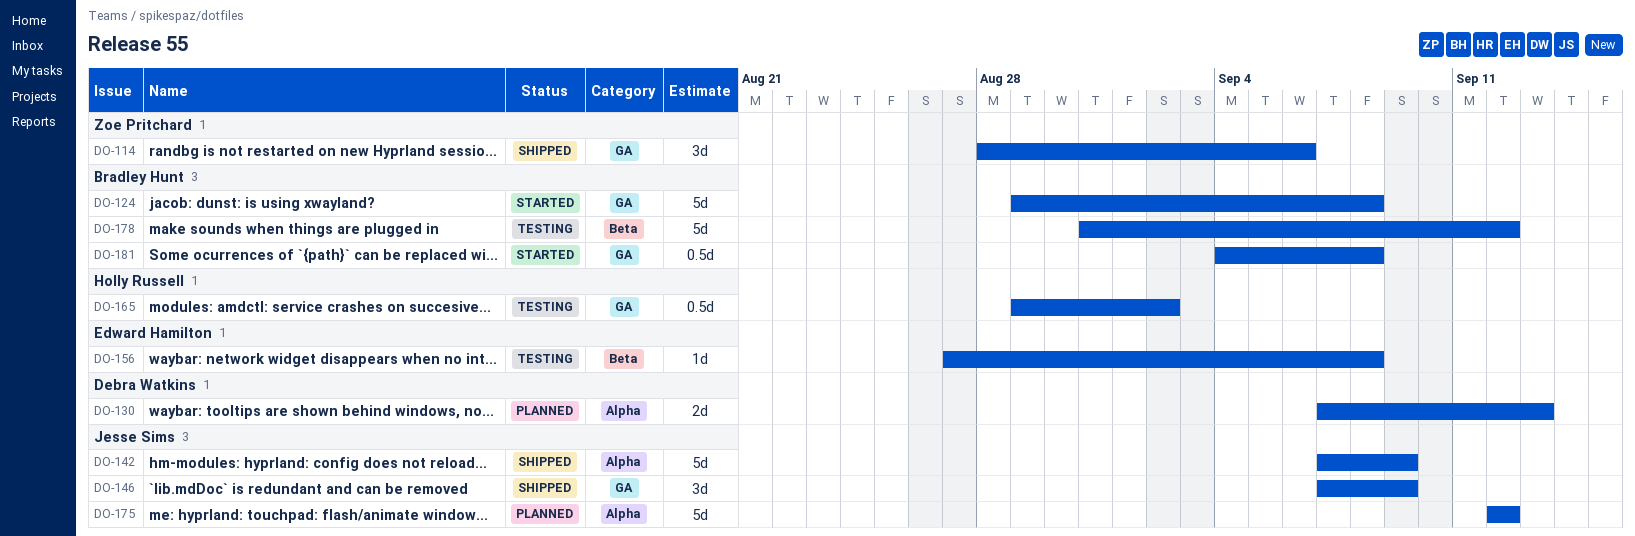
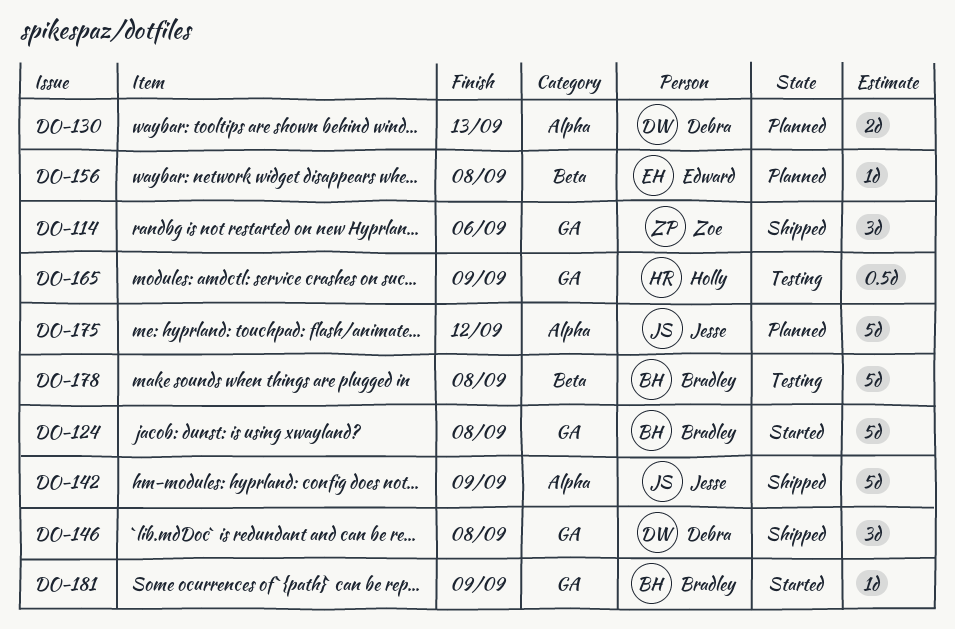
DO-146, owner: Jesse Sims -> Debra Watkins
DO-146, due: Sep 9 -> Sep 8
DO-156, status: Testing -> Planned
DO-165, due: Sep 2 -> Sep 9
DO-178, due: Sep 12 -> Sep 8
DO-181, estimate: 0.5d -> 1d
DO-181, due: Sep 8 -> Sep 9

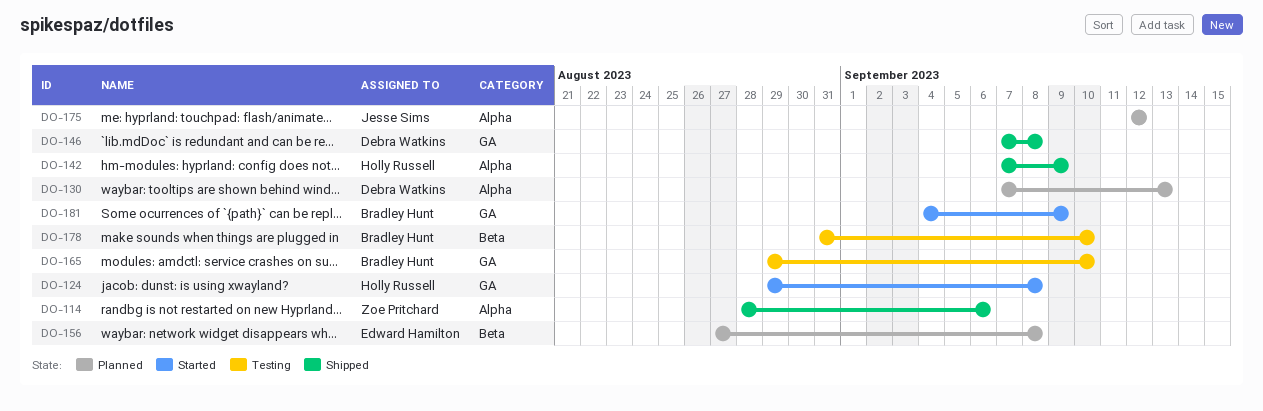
DO-114, label: GA -> Alpha
DO-124, owner: Bradley Hunt -> Holly Russell
DO-142, owner: Jesse Sims -> Holly Russell
DO-165, owner: Holly Russell -> Bradley Hunt
DO-165, due: Sep 9 -> Sep 10
DO-178, due: Sep 8 -> Sep 10

